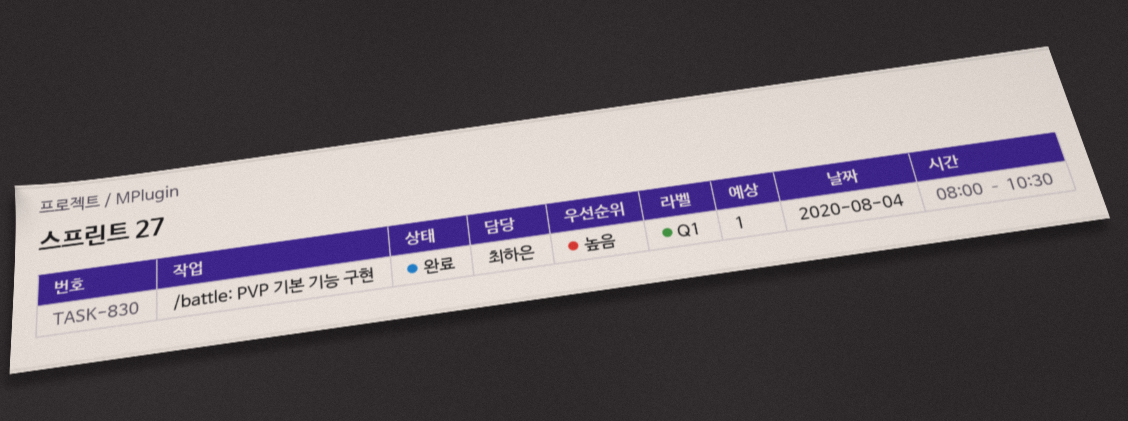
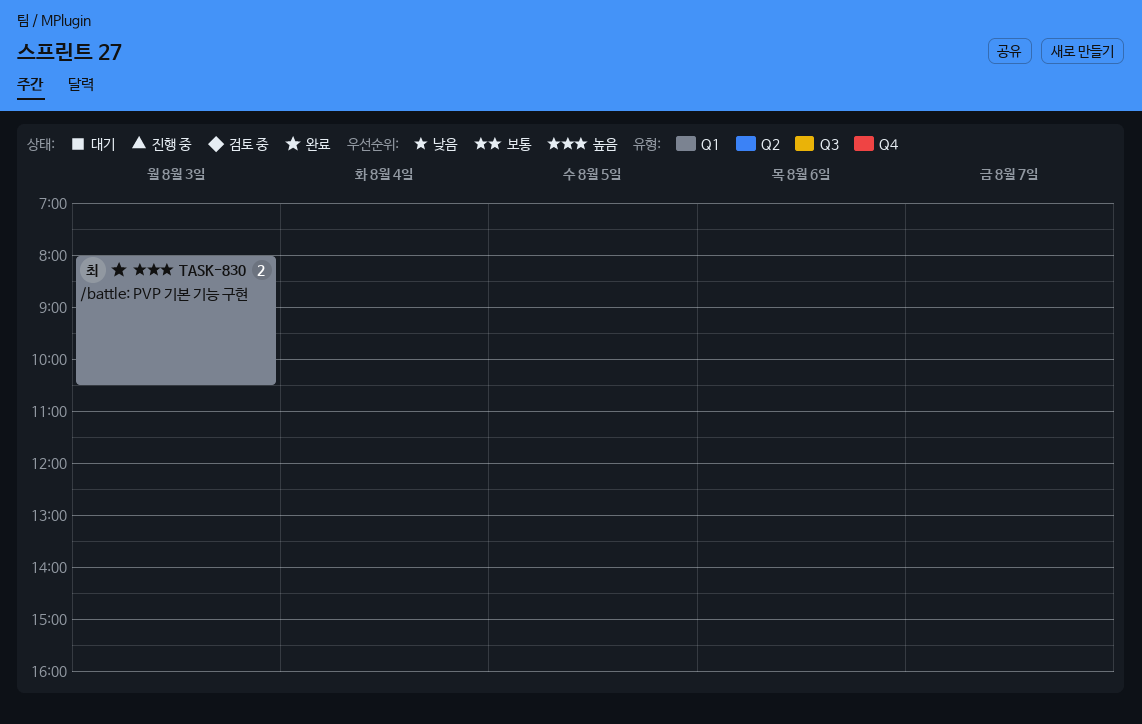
TASK-830, estimate: 1 -> 2
TASK-830, day: Aug 4 -> Aug 3

